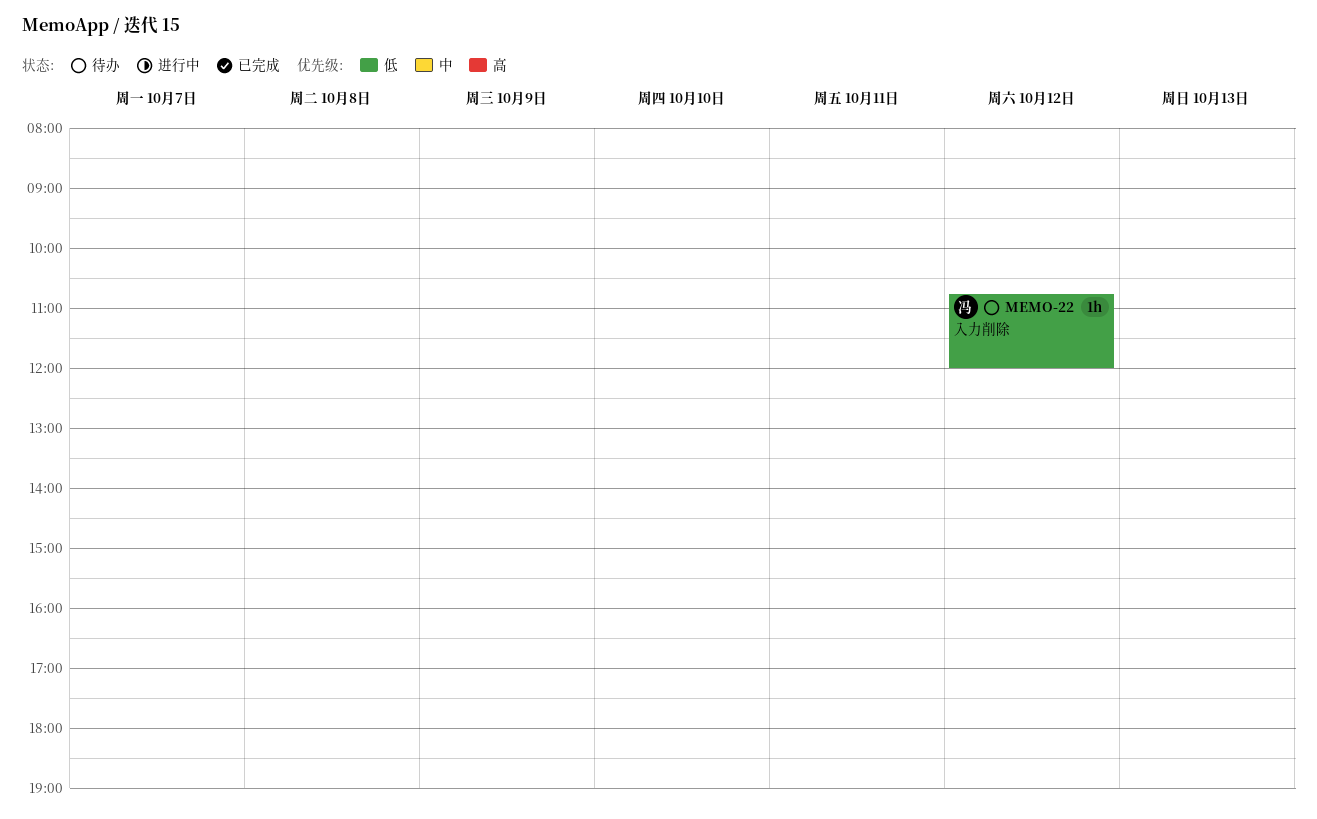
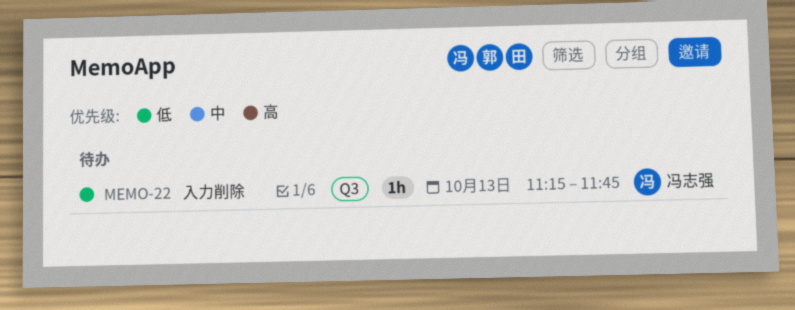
MEMO-22, day: Oct 12 -> Oct 13
MEMO-22, begins: 10:45 -> 11:15
MEMO-22, ends: 12:00 -> 11:45

